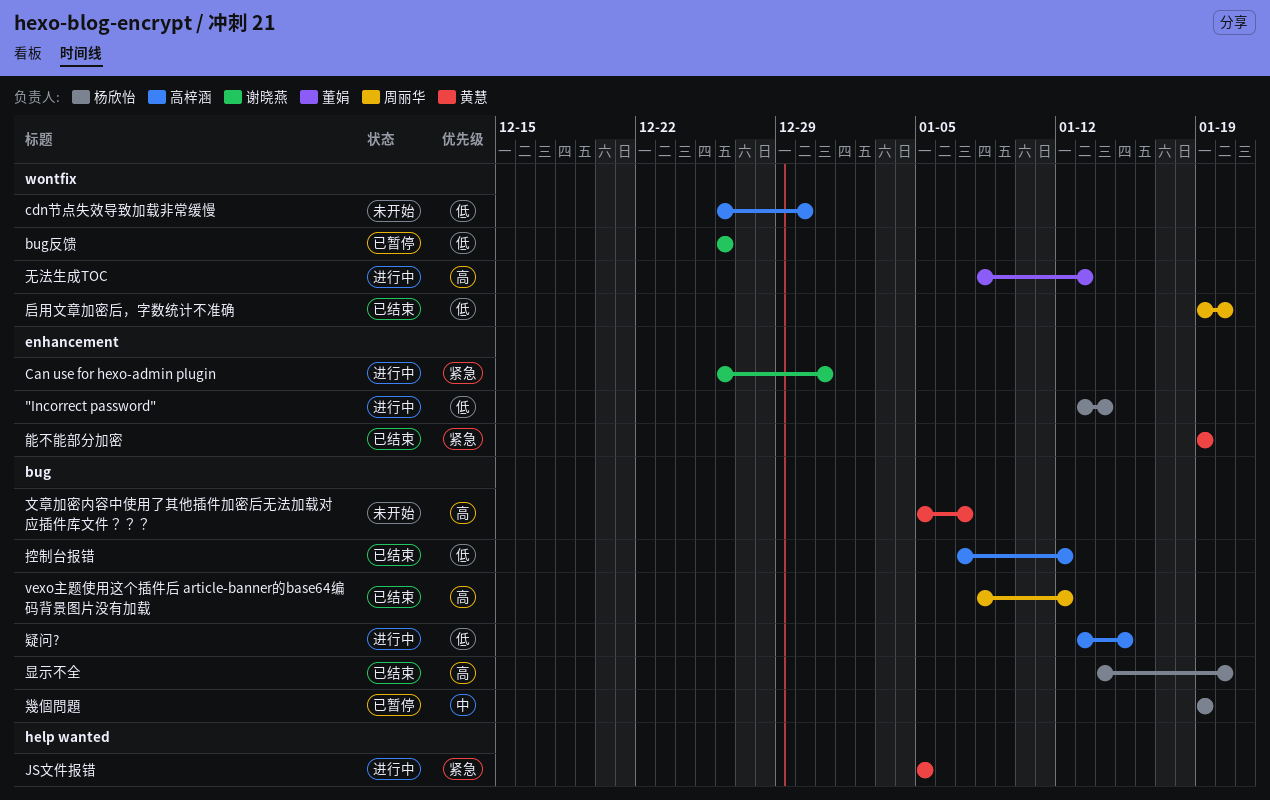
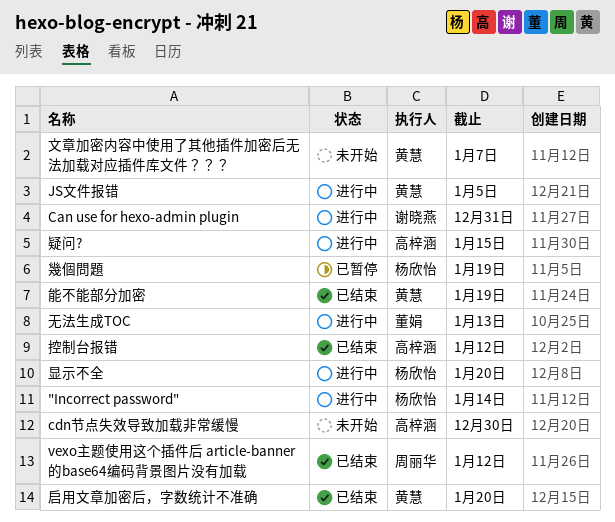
bug反馈: present -> none
启用文章加密后，字数统计不准确, owner: 周丽华 -> 黄慧
显示不全, status: 已结束 -> 进行中

